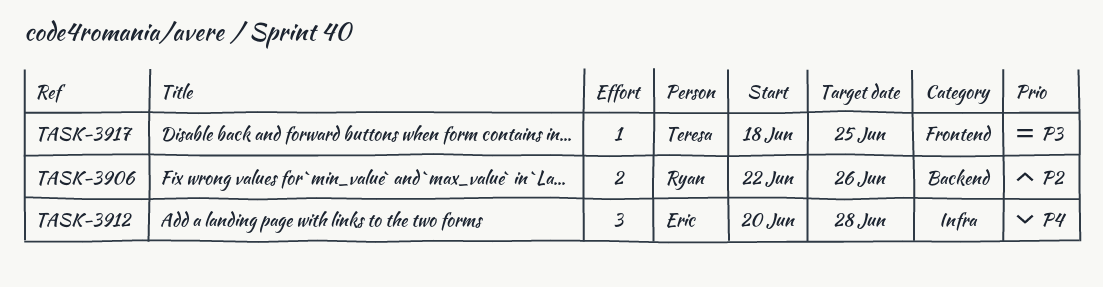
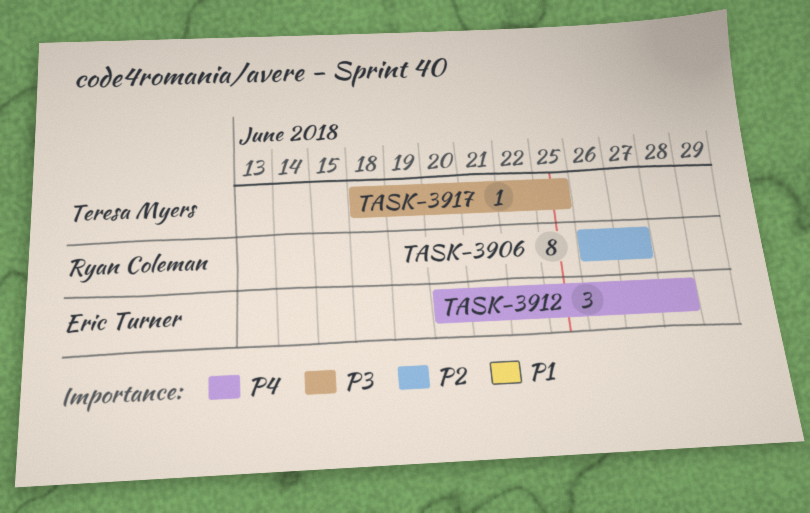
TASK-3906, estimate: 2 -> 8
TASK-3906, start: Jun 22 -> Jun 26
TASK-3906, due: Jun 26 -> Jun 27

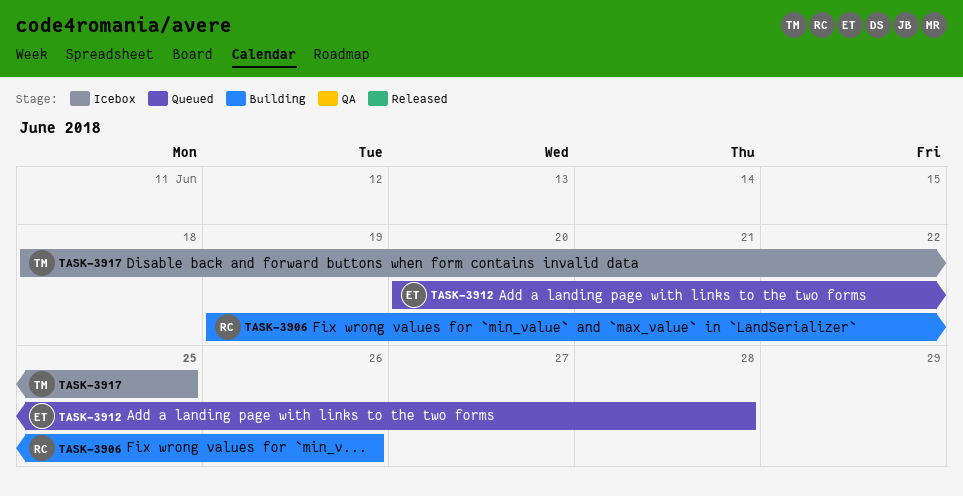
TASK-3906, start: Jun 26 -> Jun 19
TASK-3906, due: Jun 27 -> Jun 26

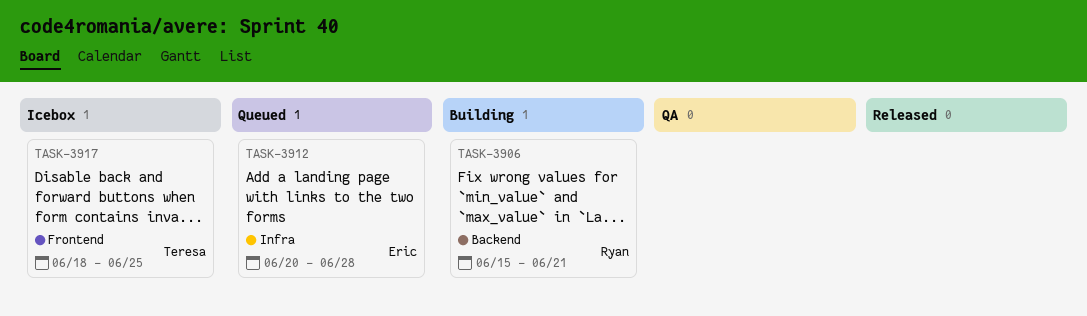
TASK-3906, start: Jun 19 -> Jun 15
TASK-3906, due: Jun 26 -> Jun 21

